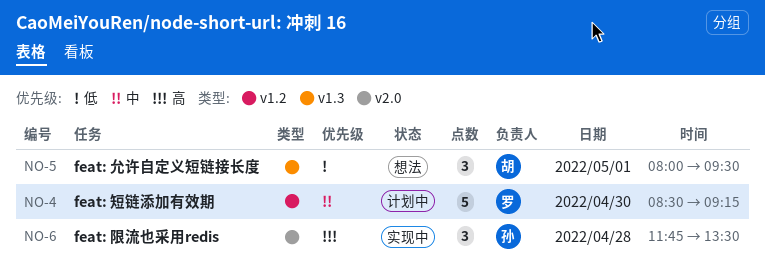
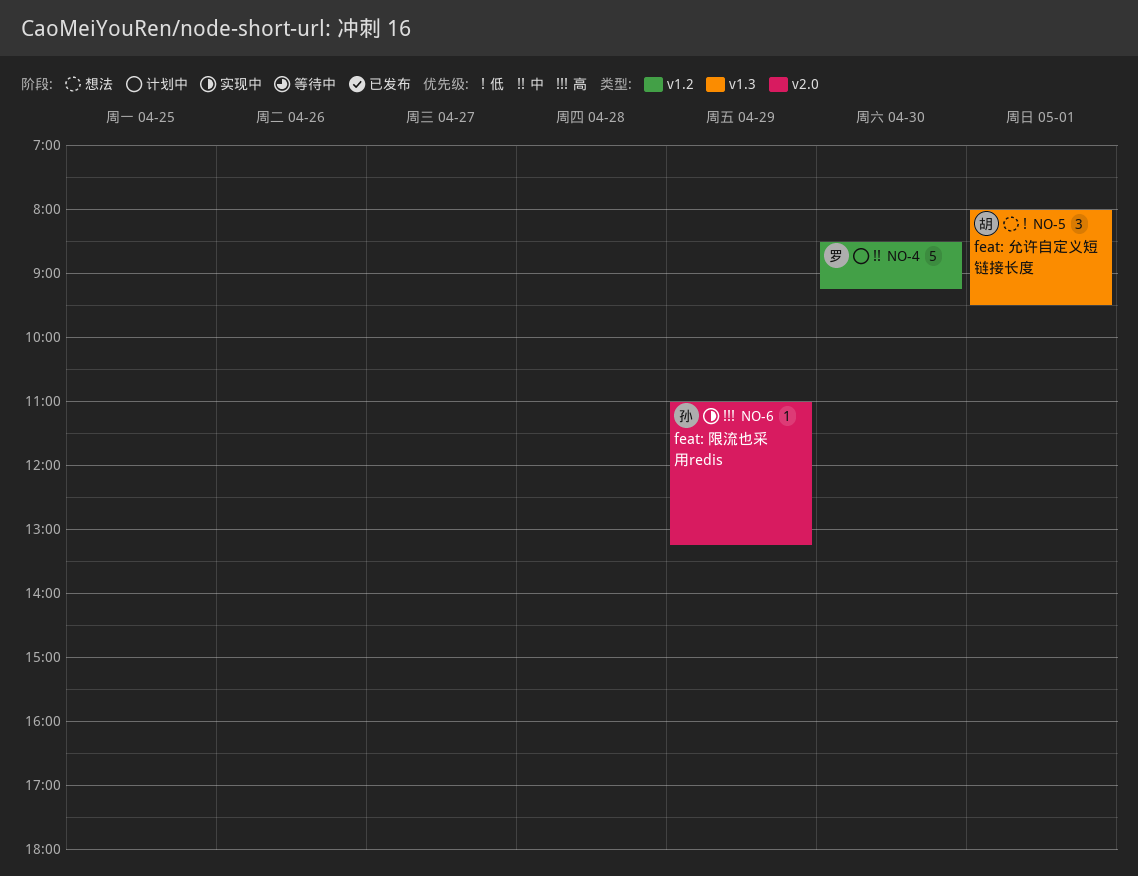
NO-6, estimate: 3 -> 1
NO-6, day: Apr 28 -> Apr 29
NO-6, begins: 11:45 -> 11:00
NO-6, ends: 13:30 -> 13:15

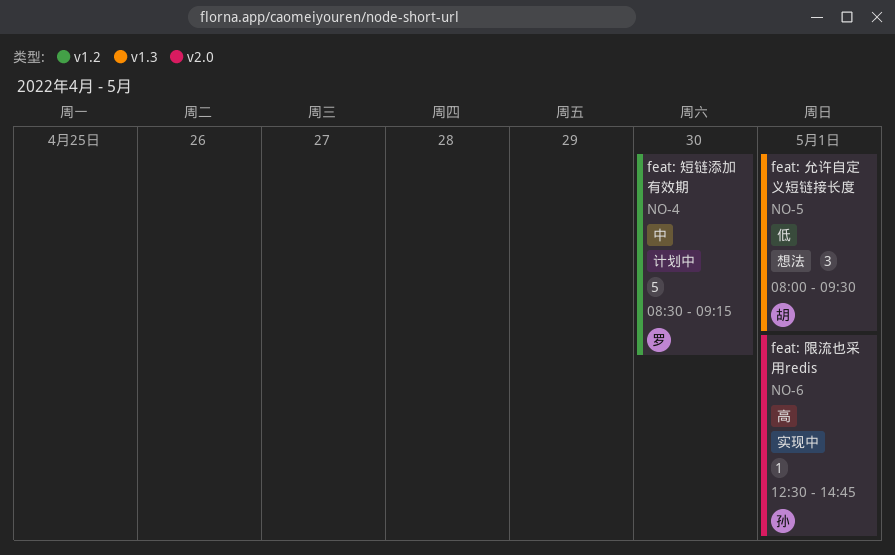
NO-6, day: Apr 29 -> May 1
NO-6, begins: 11:00 -> 12:30
NO-6, ends: 13:15 -> 14:45

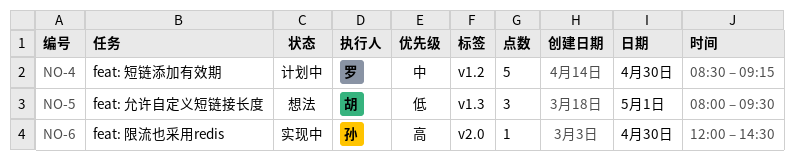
NO-6, day: May 1 -> Apr 30
NO-6, begins: 12:30 -> 12:00
NO-6, ends: 14:45 -> 14:30

